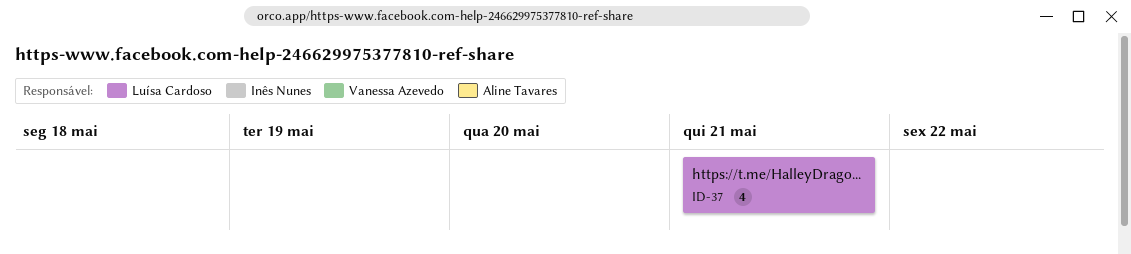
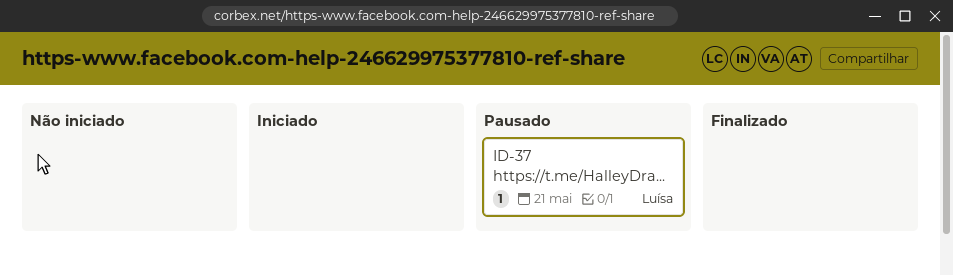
ID-37, estimate: 4 -> 1

